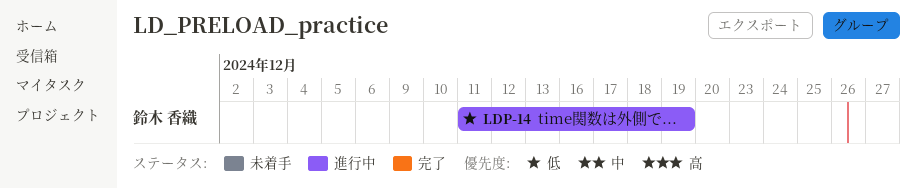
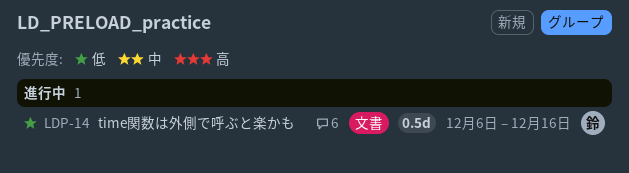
LDP-14, start: Dec 11 -> Dec 6
LDP-14, due: Dec 19 -> Dec 16

